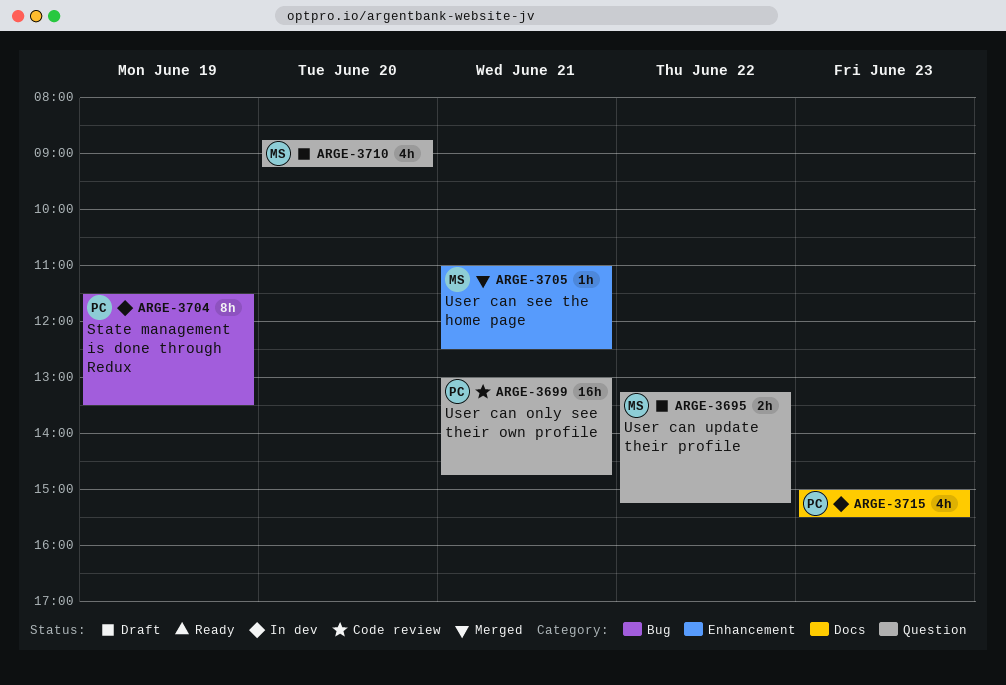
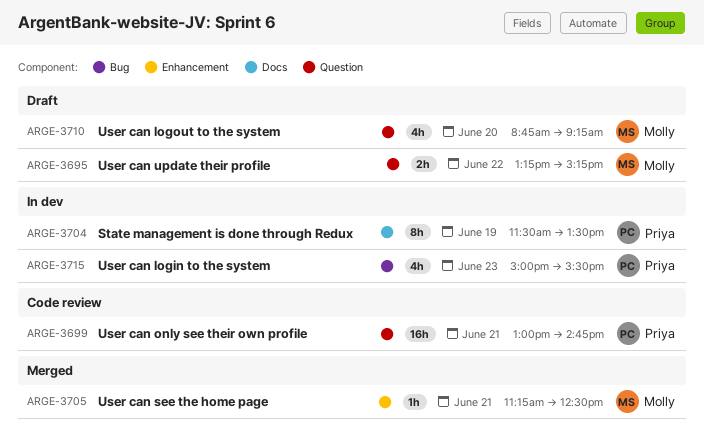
ARGE-3704, label: Bug -> Docs
ARGE-3705, begins: 11:00 -> 11:15
ARGE-3715, label: Docs -> Bug

